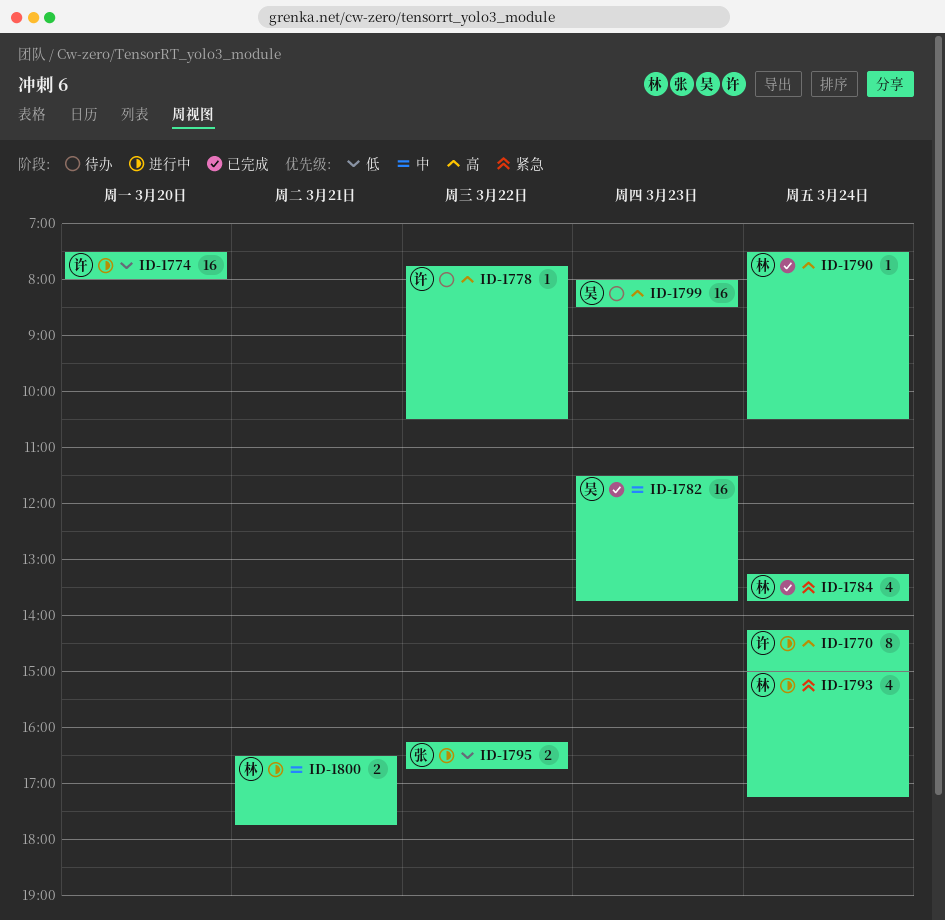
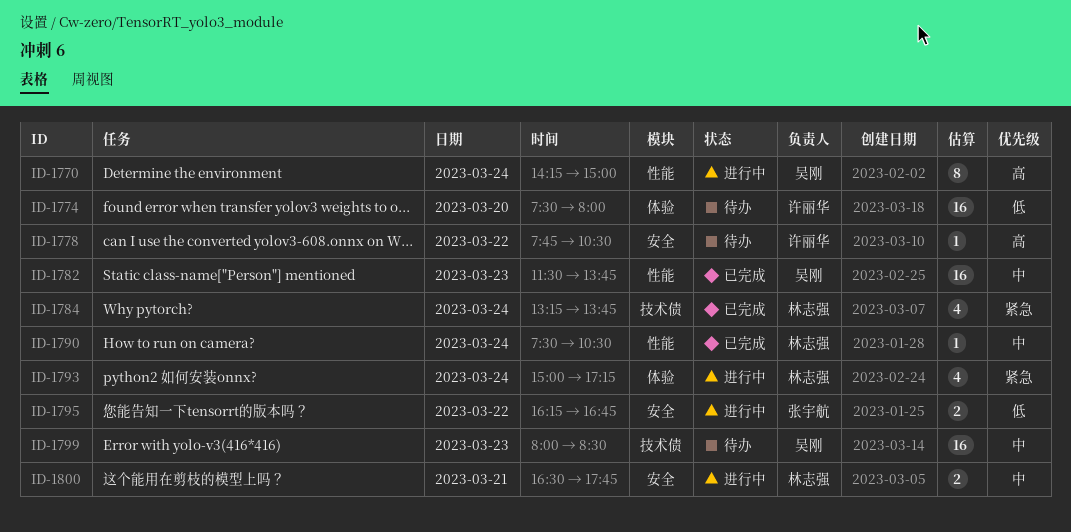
ID-1770, owner: 许丽华 -> 吴刚
ID-1774, status: 进行中 -> 待办
ID-1790, priority: 高 -> 中
ID-1799, priority: 高 -> 中

